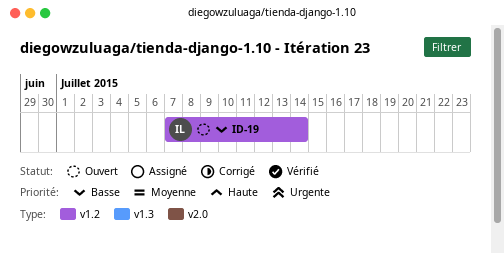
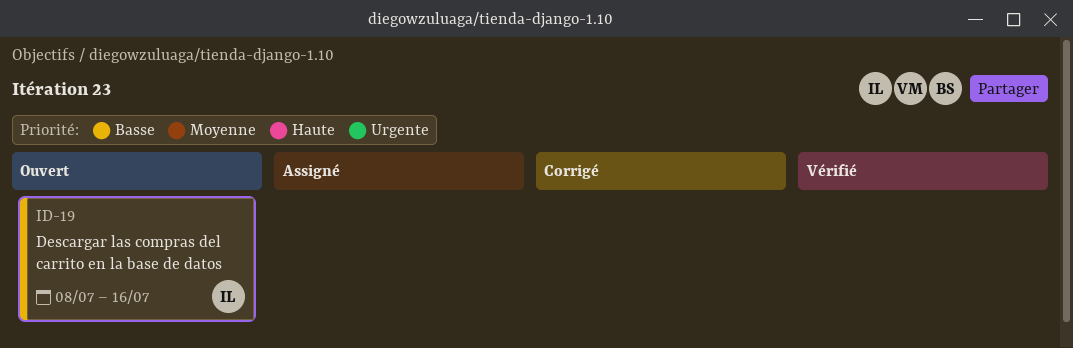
ID-19, start: Jul 7 -> Jul 8
ID-19, due: Jul 14 -> Jul 16

